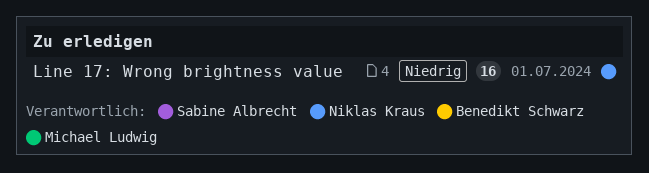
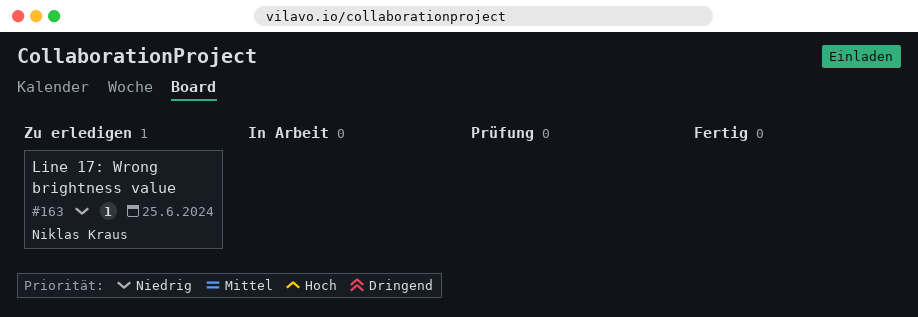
Line 17: Wrong brightness value, estimate: 16 -> 1
Line 17: Wrong brightness value, due: Jul 1 -> Jun 25

